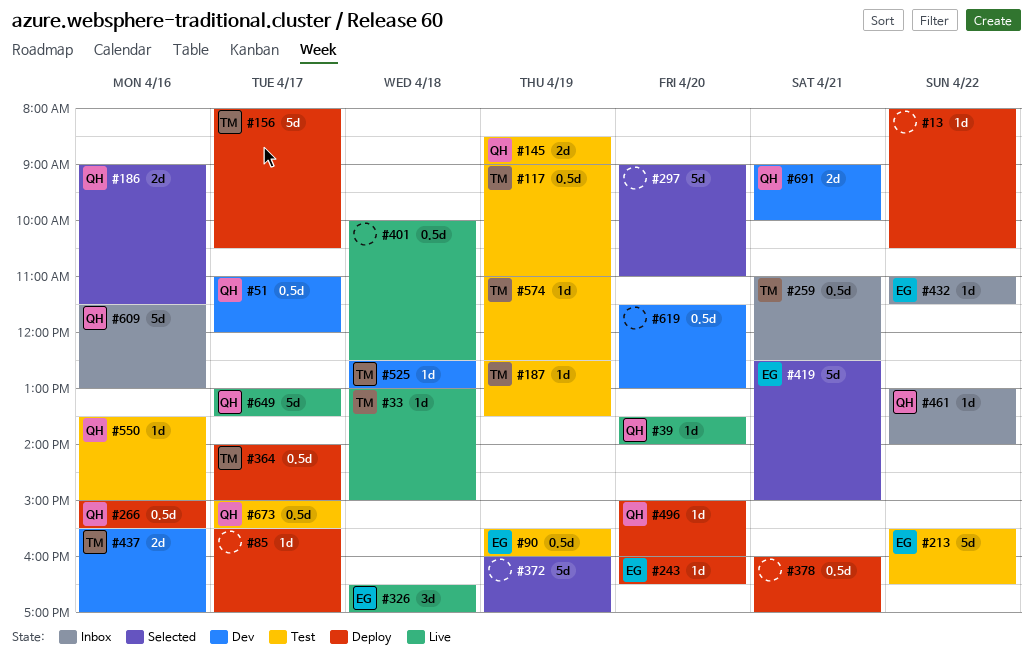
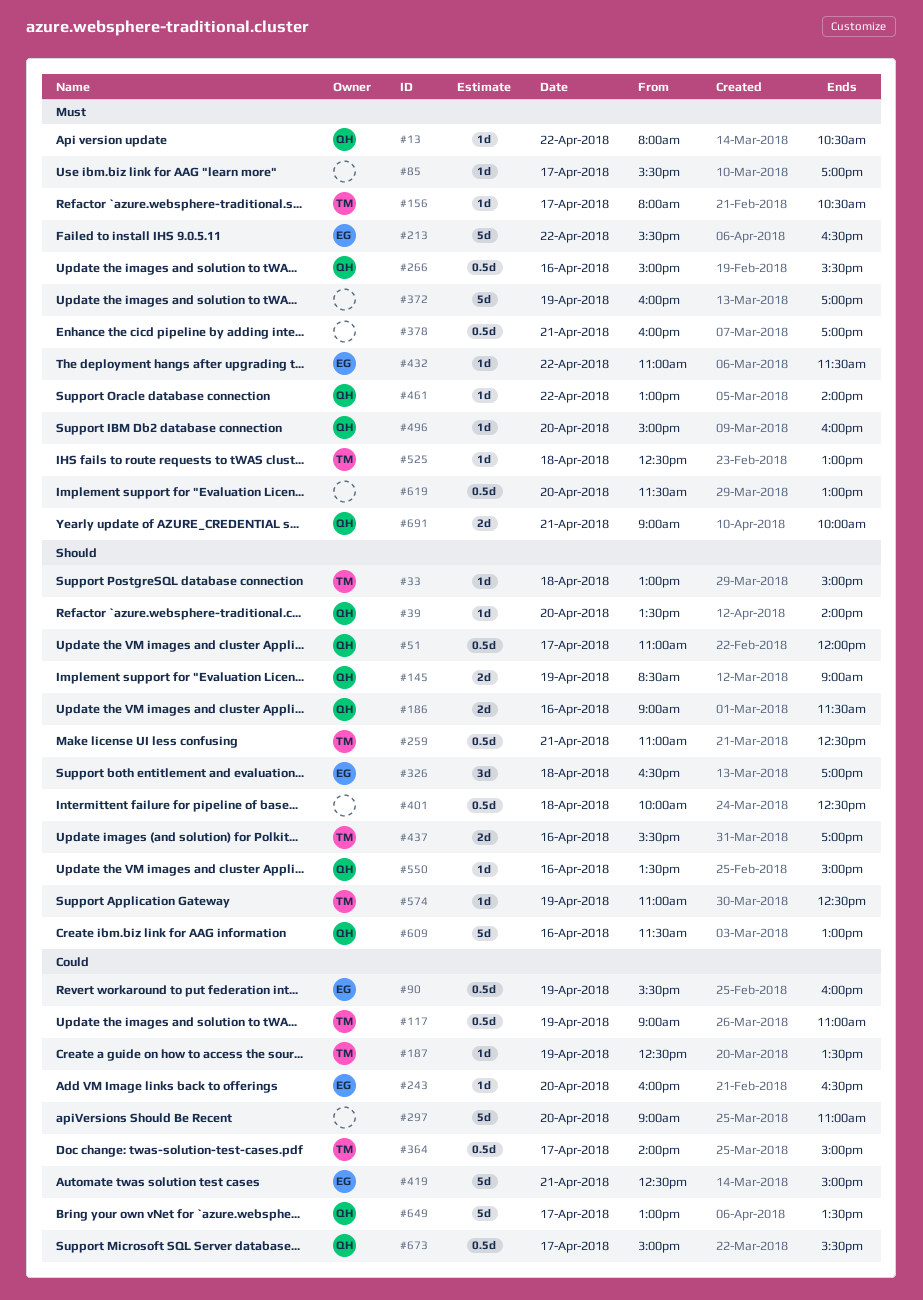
#13, owner: none -> QH
#156, estimate: 5d -> 1d

